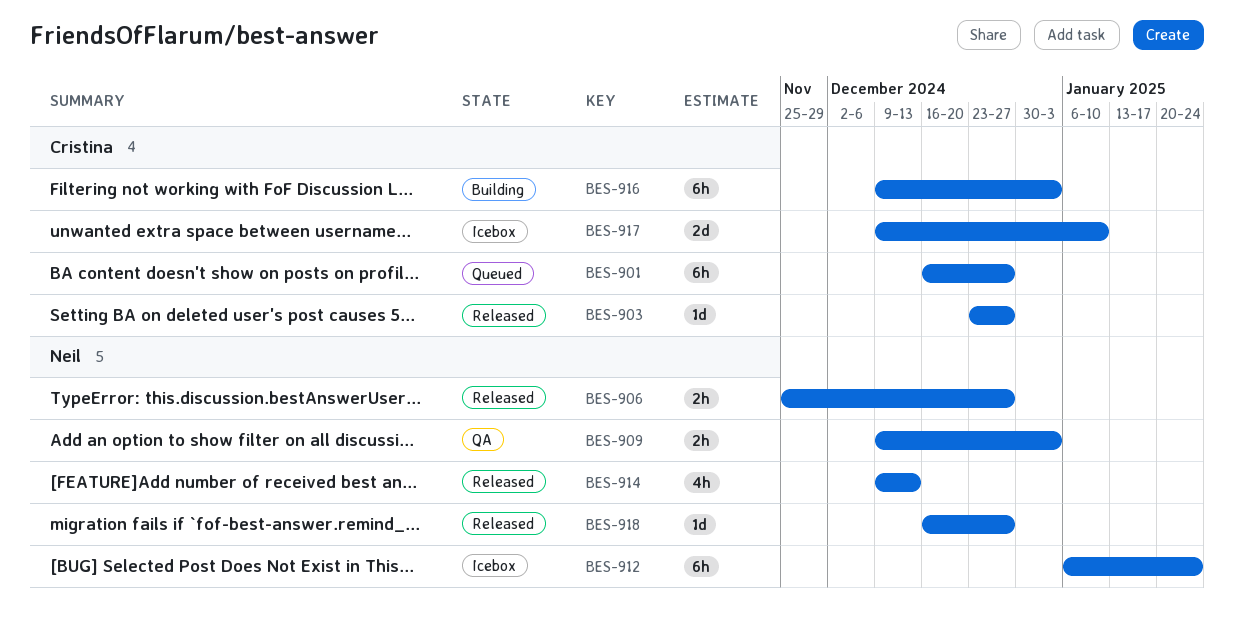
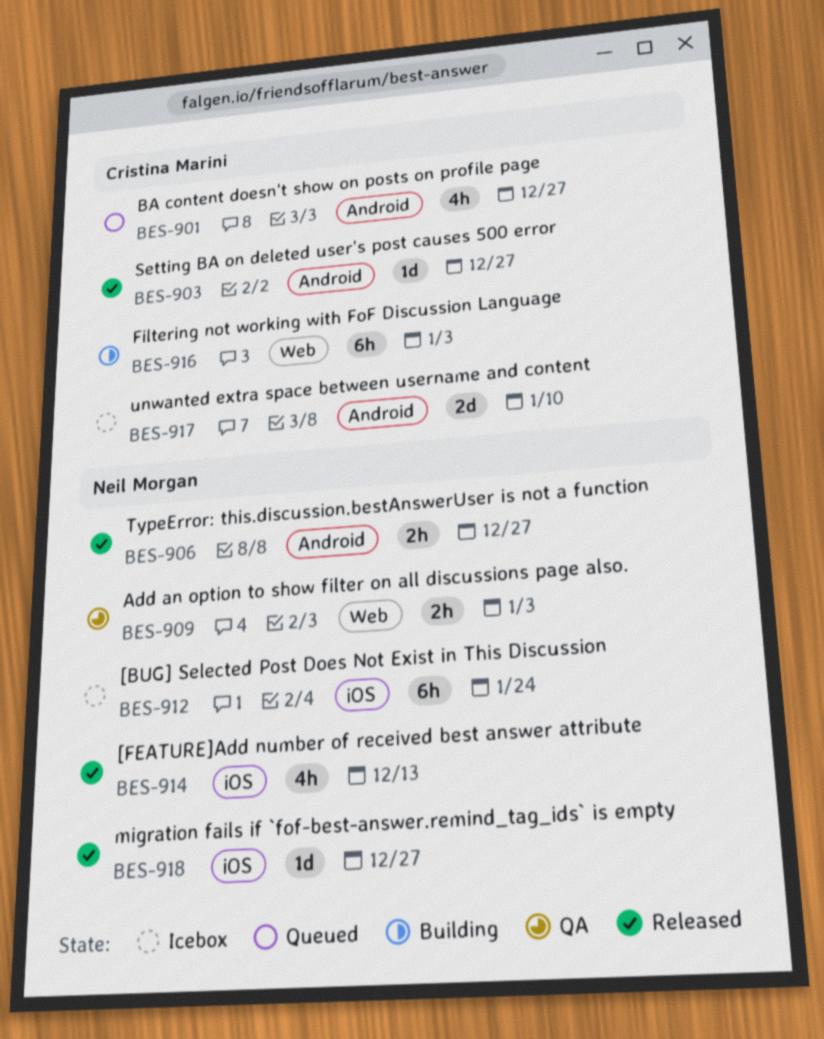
BES-901, estimate: 6h -> 4h

